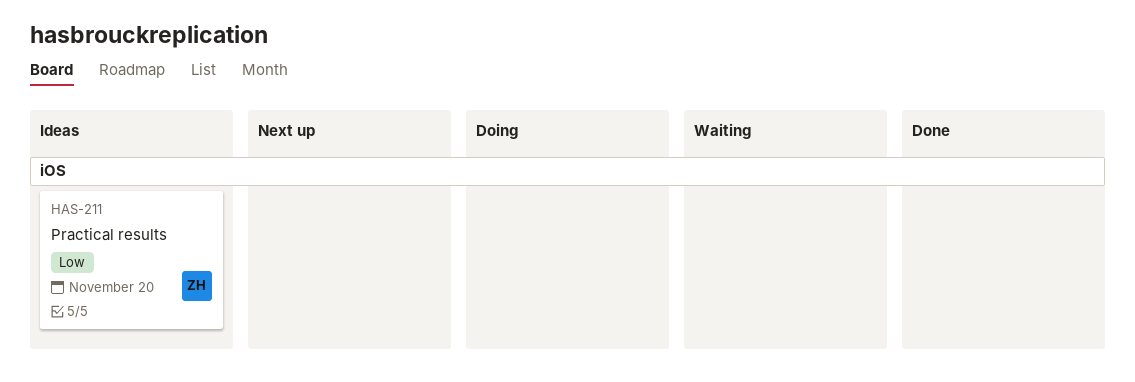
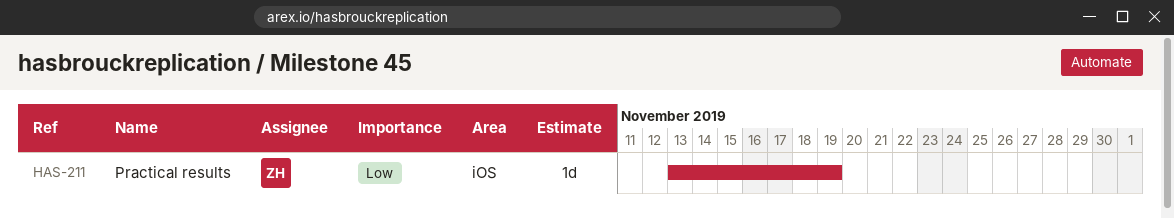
HAS-211, due: Nov 20 -> Nov 19

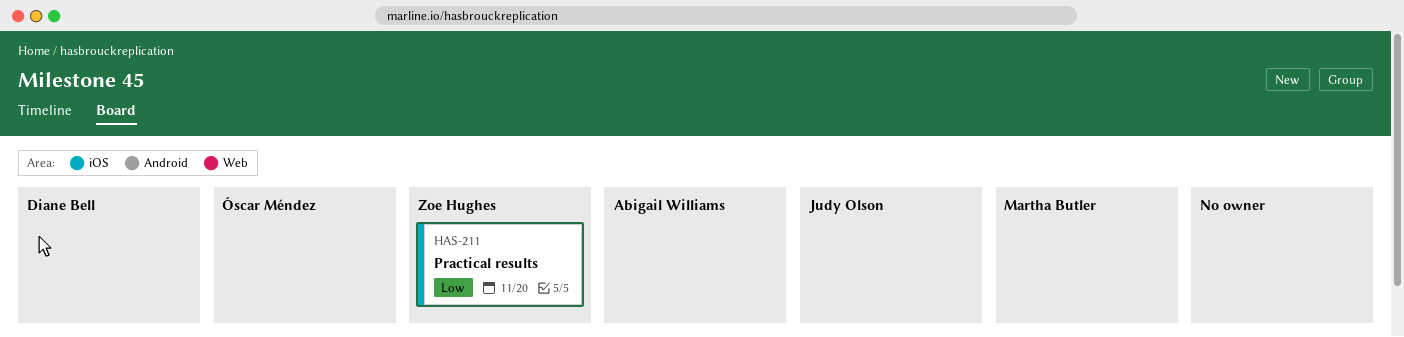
HAS-211, due: Nov 19 -> Nov 20

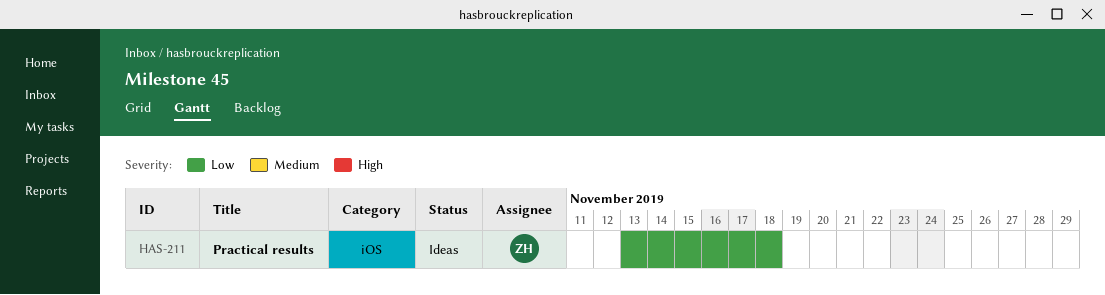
HAS-211, due: Nov 20 -> Nov 18

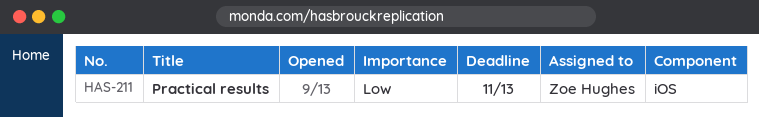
HAS-211, due: Nov 18 -> Nov 13

